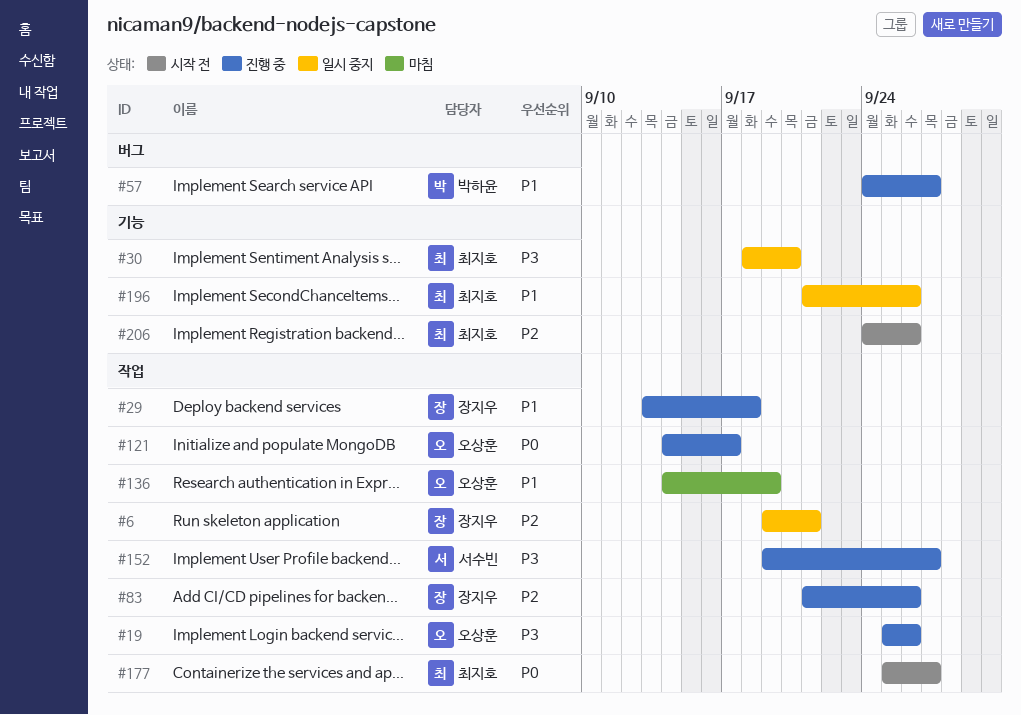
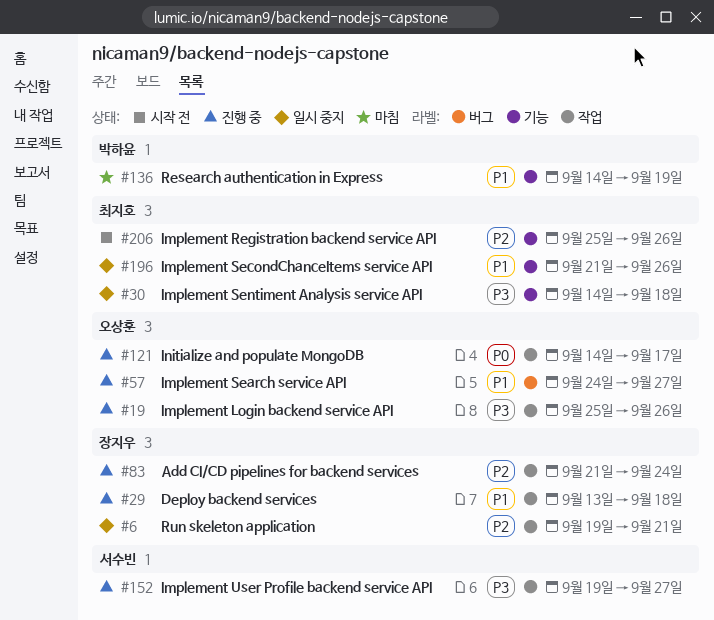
#30, start: Sep 18 -> Sep 14
#30, due: Sep 20 -> Sep 18
#57, owner: 박하윤 -> 오상훈
#83, due: Sep 26 -> Sep 24
#136, owner: 오상훈 -> 박하윤
#136, label: 작업 -> 기능
#177: present -> none
#206, start: Sep 24 -> Sep 25

